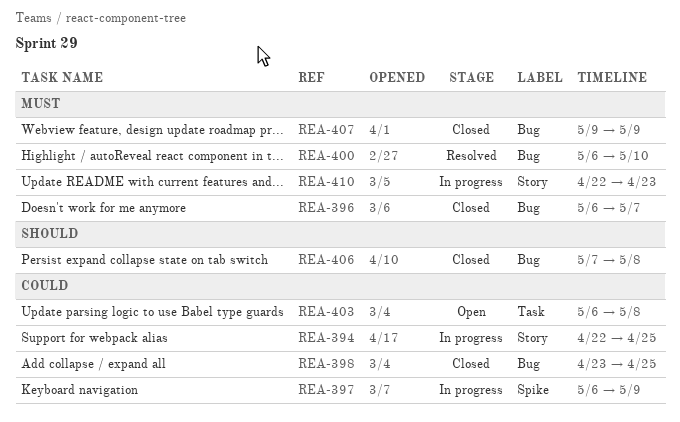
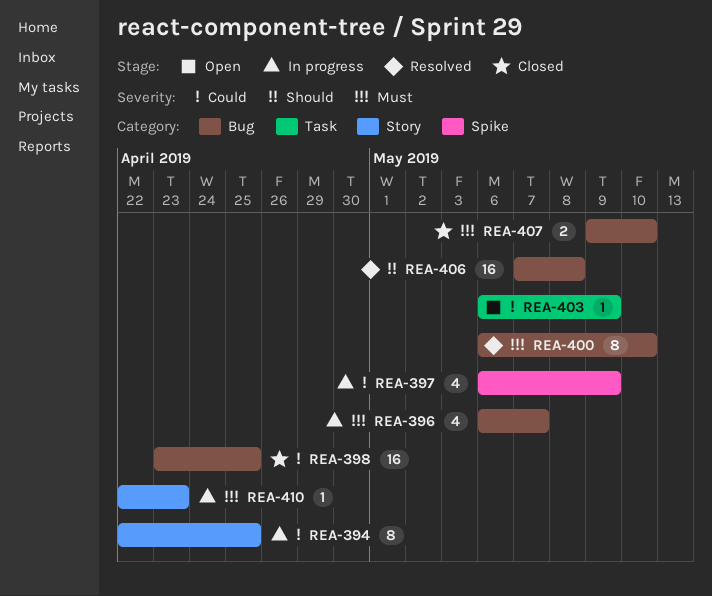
REA-396, status: Closed -> In progress
REA-403, due: May 8 -> May 9
REA-406, status: Closed -> Resolved
REA-407, due: May 9 -> May 10

